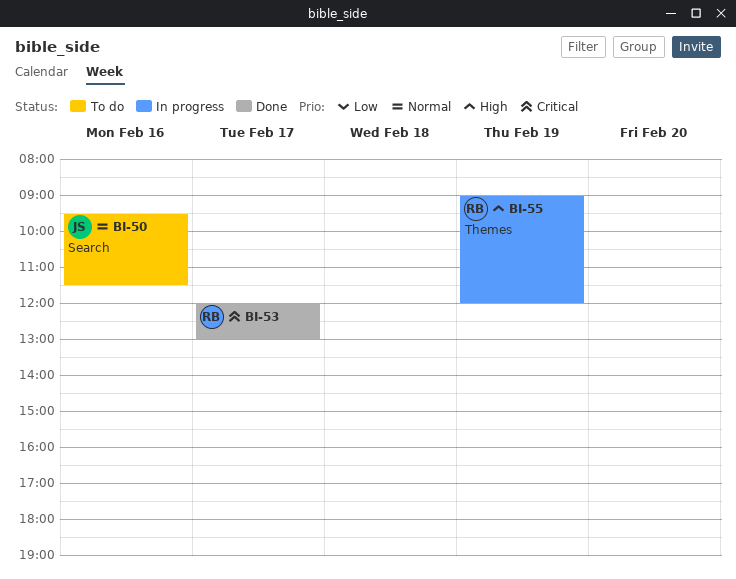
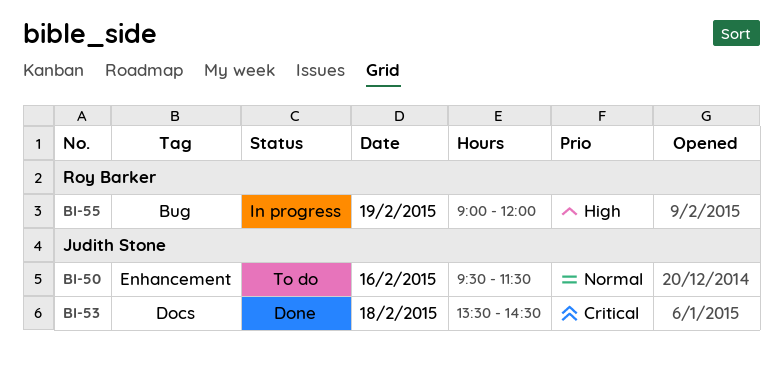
BI-53, owner: Roy Barker -> Judith Stone
BI-53, day: Feb 17 -> Feb 18
BI-53, begins: 12:00 -> 13:30
BI-53, ends: 13:00 -> 14:30

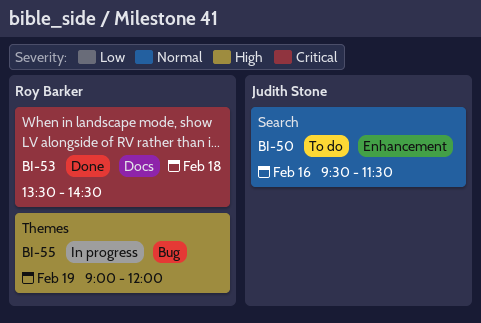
BI-53, owner: Judith Stone -> Roy Barker

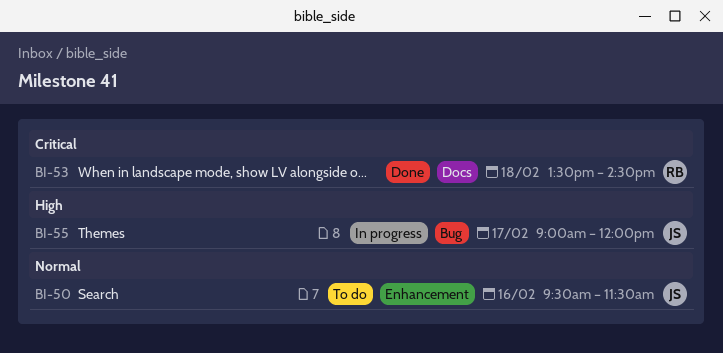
BI-55, owner: Roy Barker -> Judith Stone
BI-55, day: Feb 19 -> Feb 17

